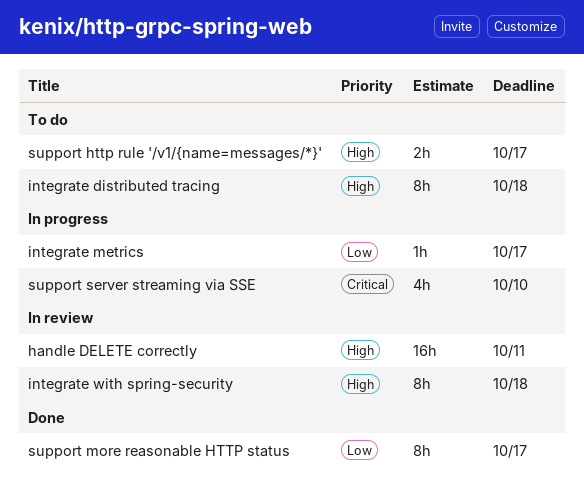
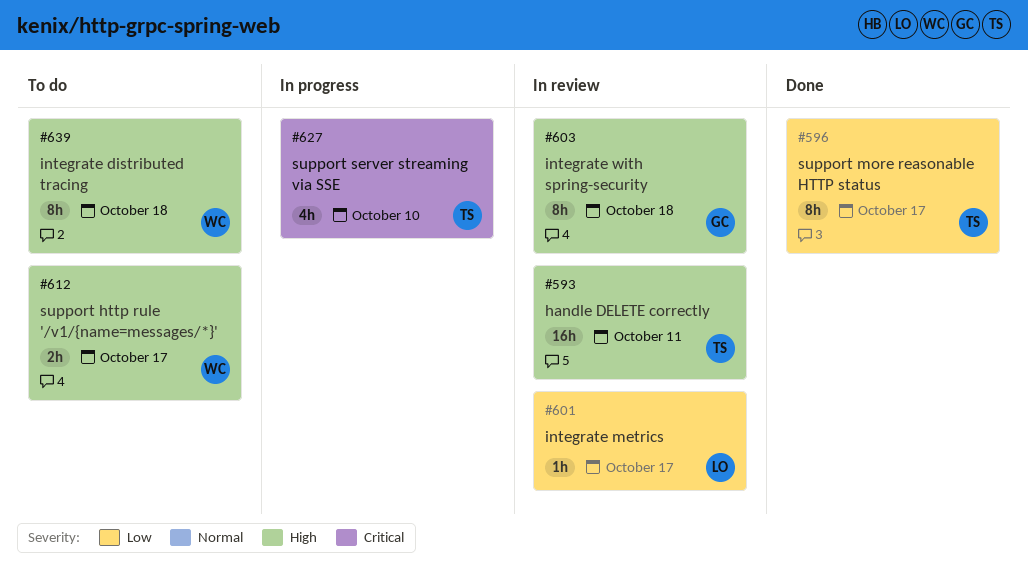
integrate metrics, status: In progress -> In review

